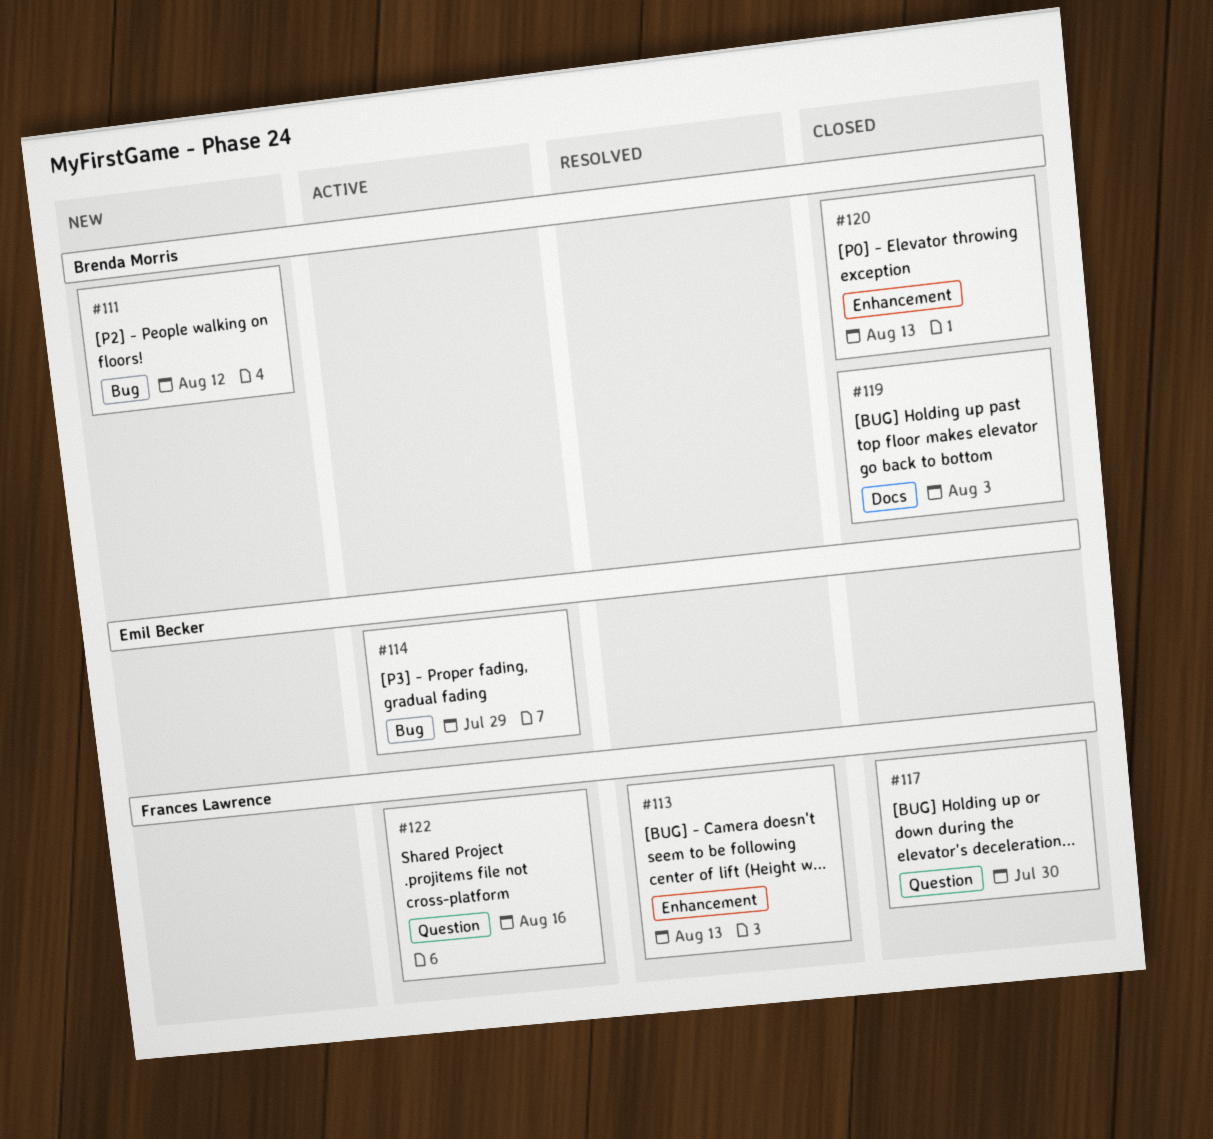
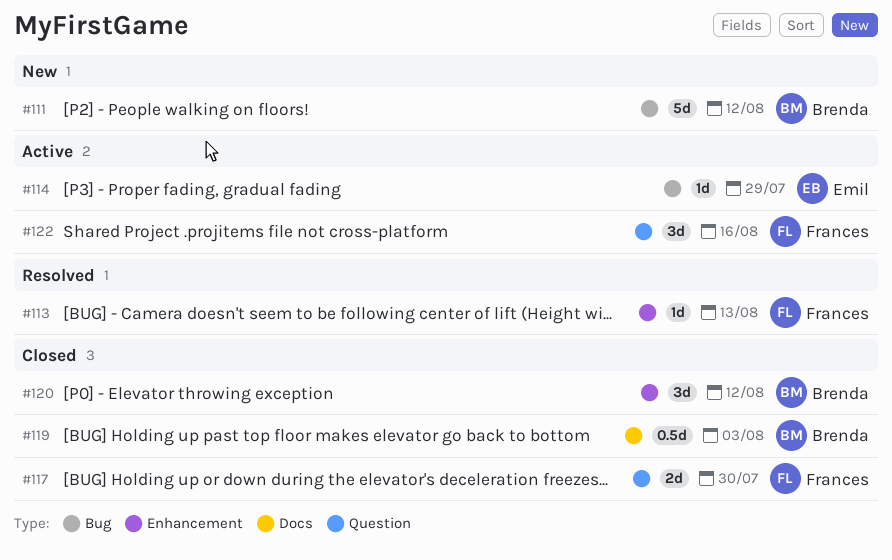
#120, due: Aug 13 -> Aug 12

